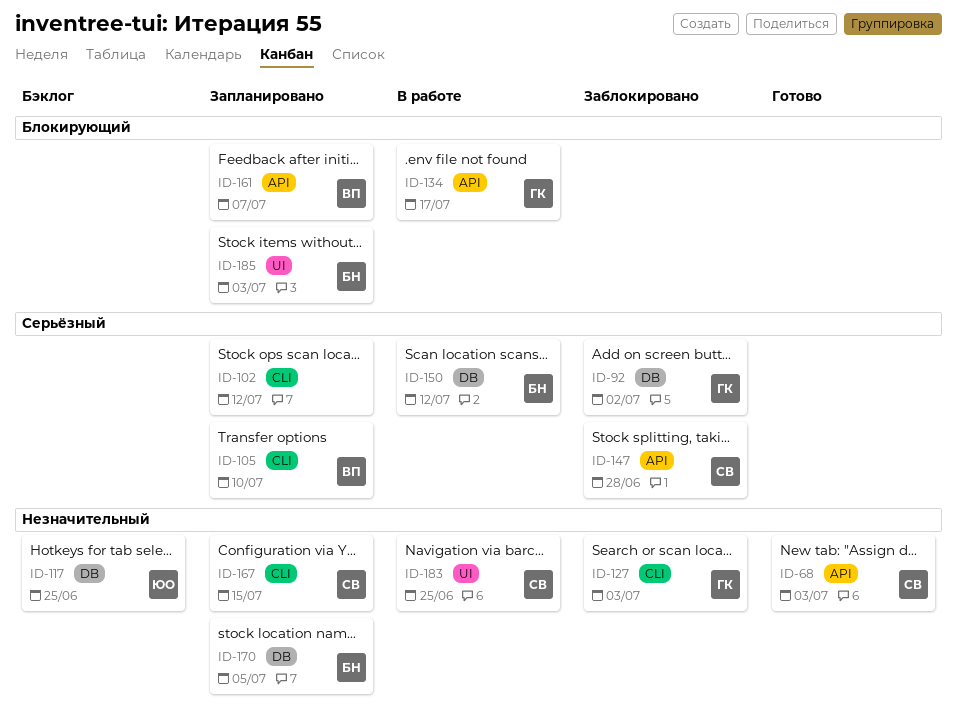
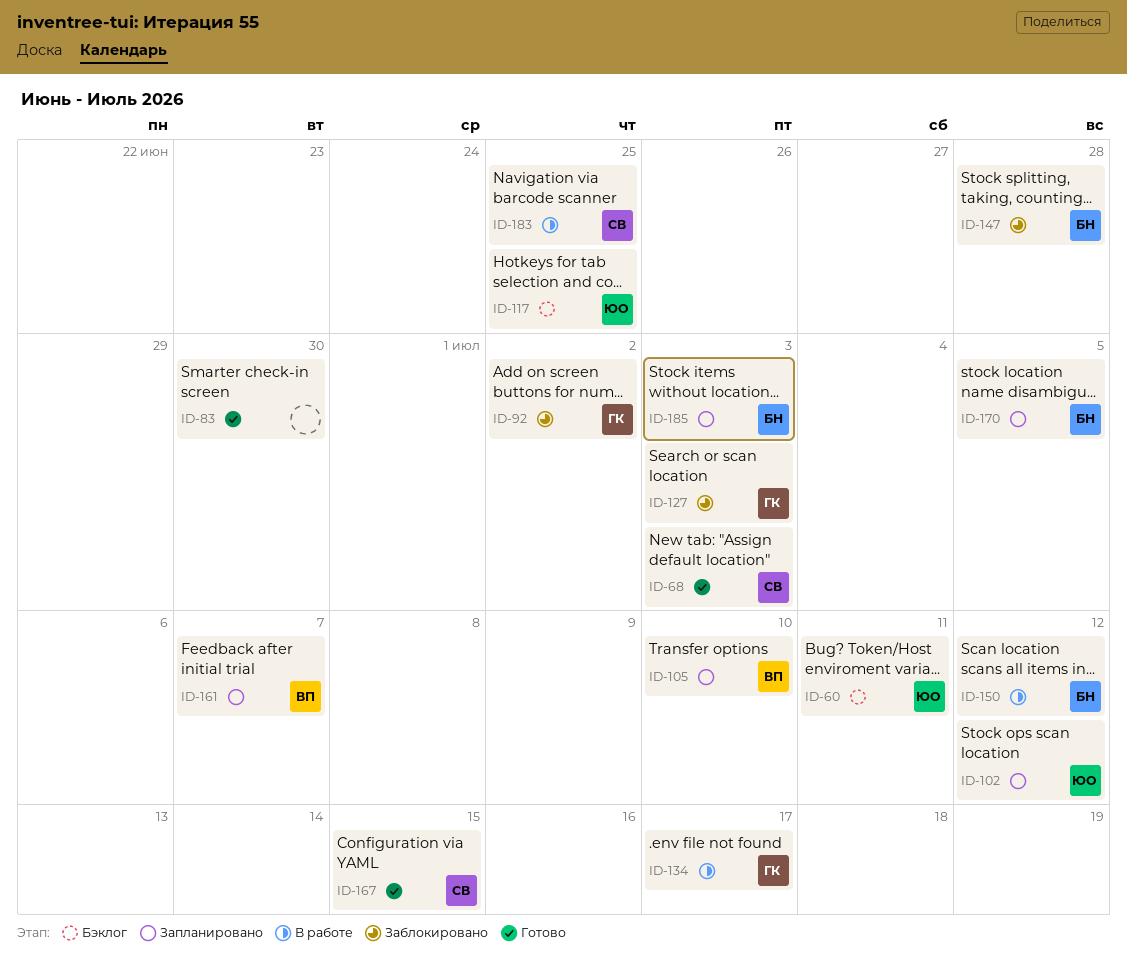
ID-60: none -> present
ID-83: none -> present
ID-102, owner: none -> ЮО
ID-147, owner: СВ -> БН
ID-167, status: Запланировано -> Готово

